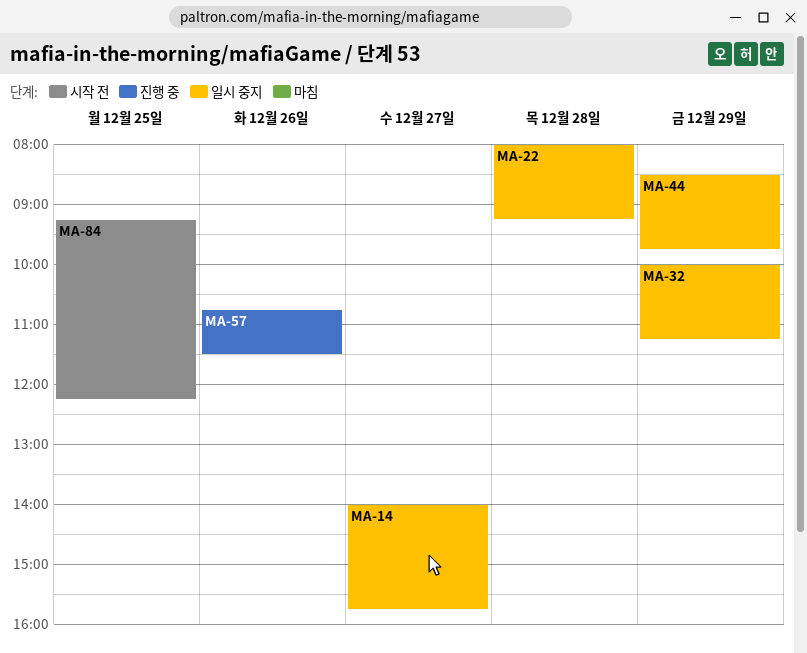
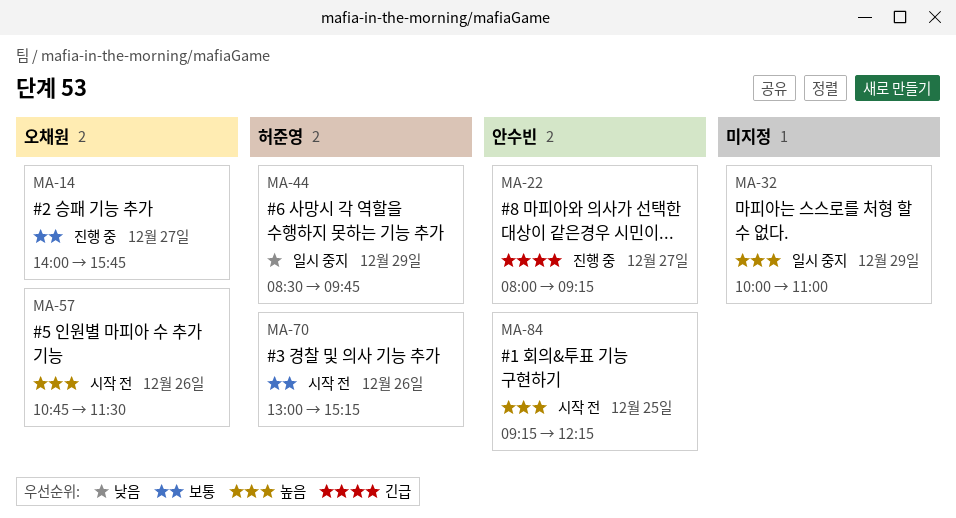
MA-14, status: 일시 중지 -> 진행 중
MA-22, status: 일시 중지 -> 진행 중
MA-22, day: Dec 28 -> Dec 27
MA-32, ends: 11:15 -> 11:00
MA-57, status: 진행 중 -> 시작 전
MA-70: none -> present

